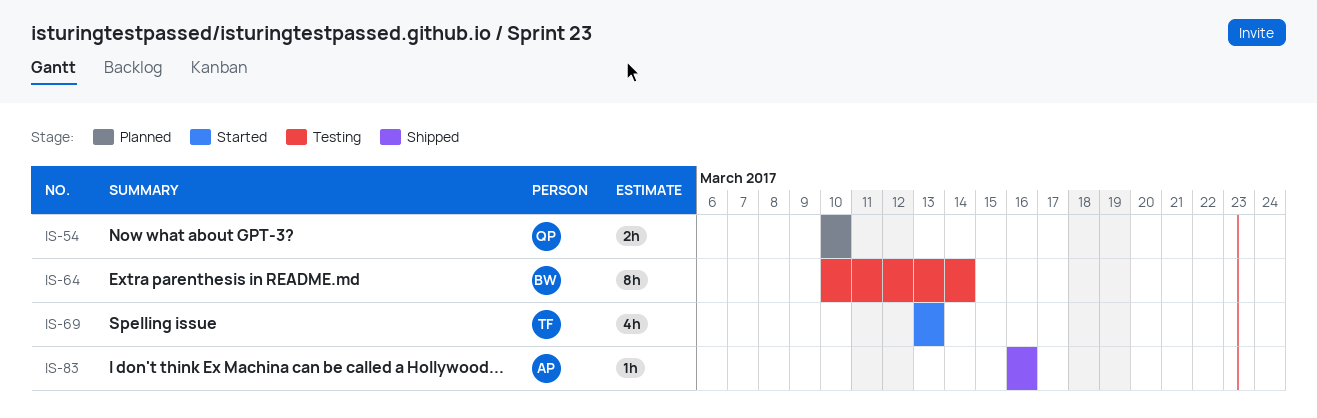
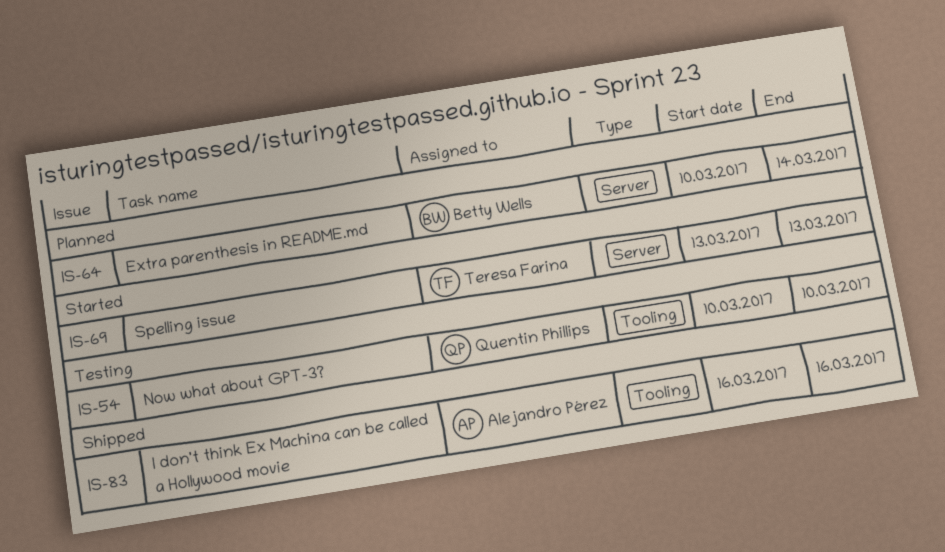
IS-54, status: Planned -> Testing
IS-64, status: Testing -> Planned

